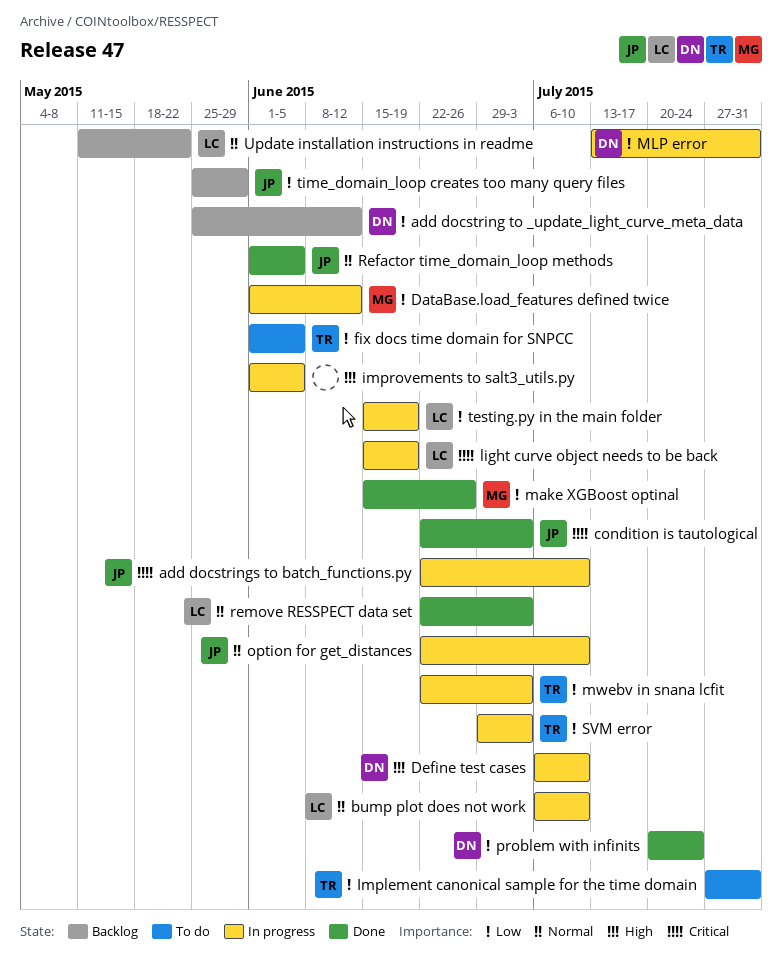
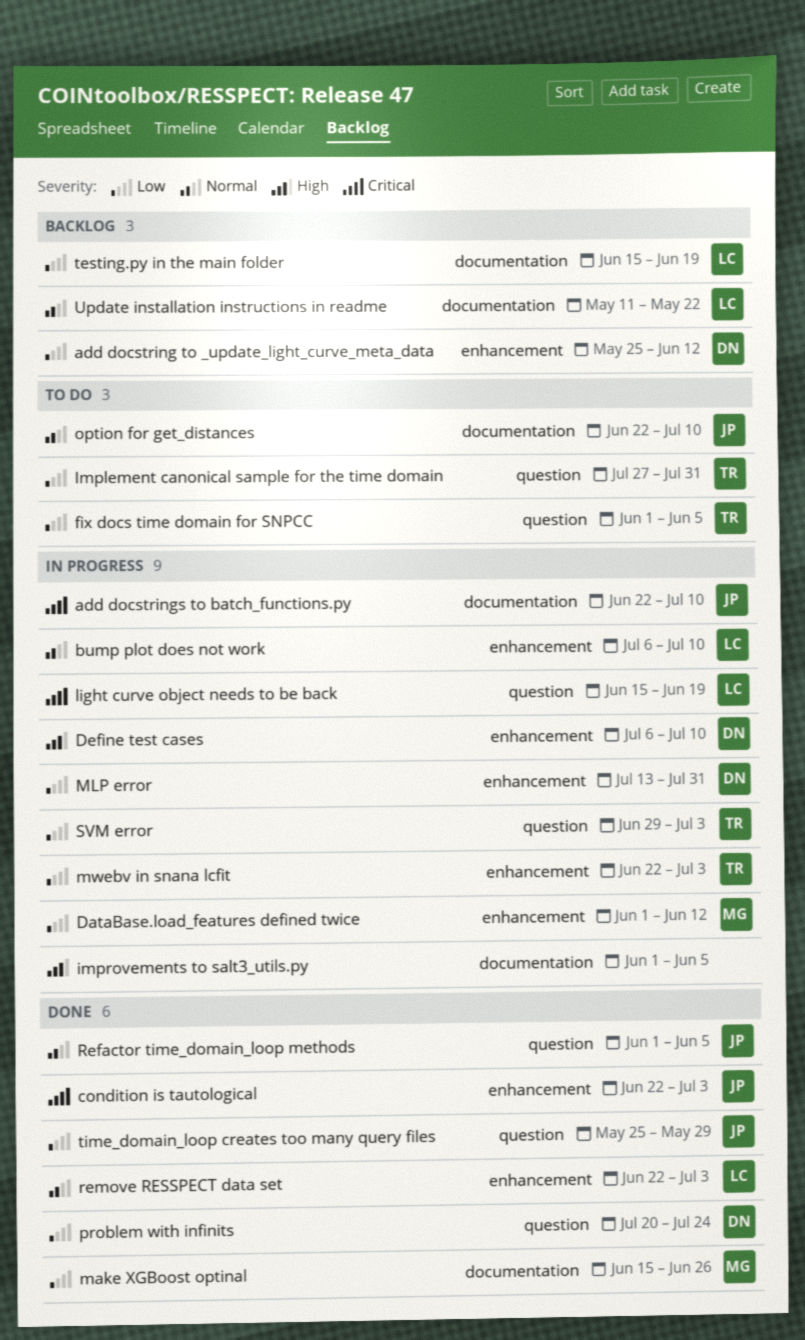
option for get_distances, status: In progress -> To do
testing.py in the main folder, status: In progress -> Backlog
time_domain_loop creates too many query files, status: Backlog -> Done

